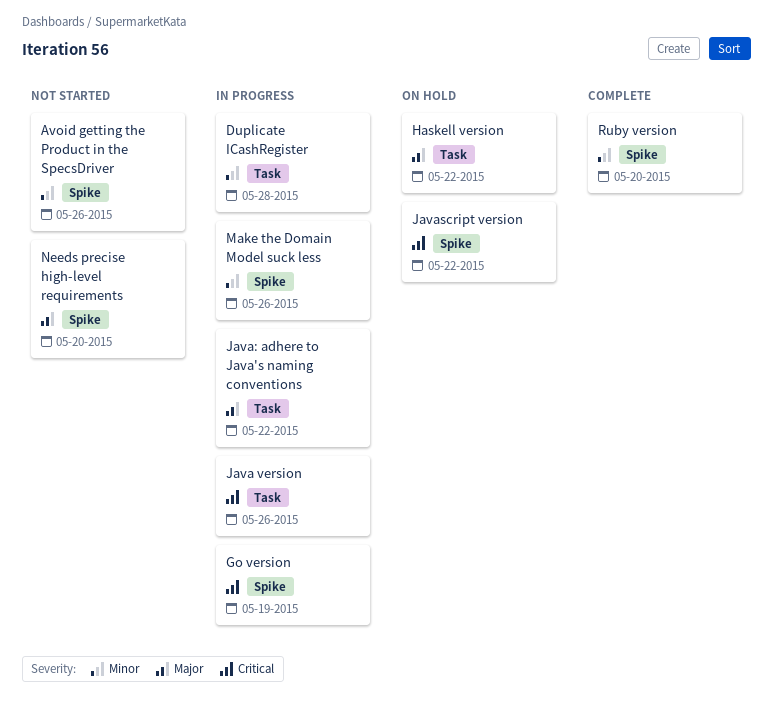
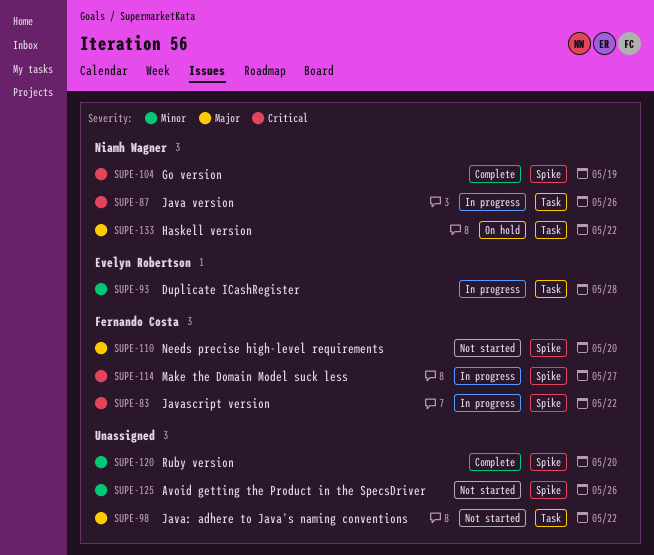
Go version, status: In progress -> Complete
Java: adhere to Java's naming conventions, status: In progress -> Not started
Javascript version, status: On hold -> In progress
Make the Domain Model suck less, priority: Minor -> Critical
Make the Domain Model suck less, due: May 26 -> May 27

